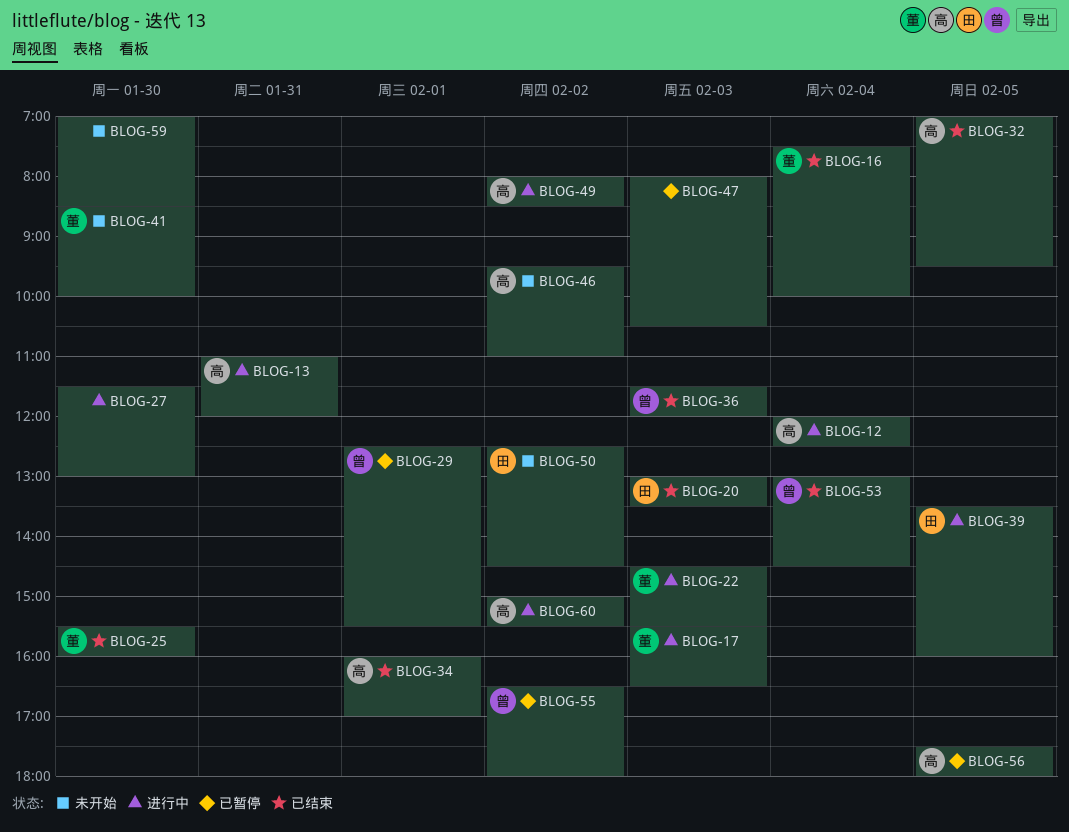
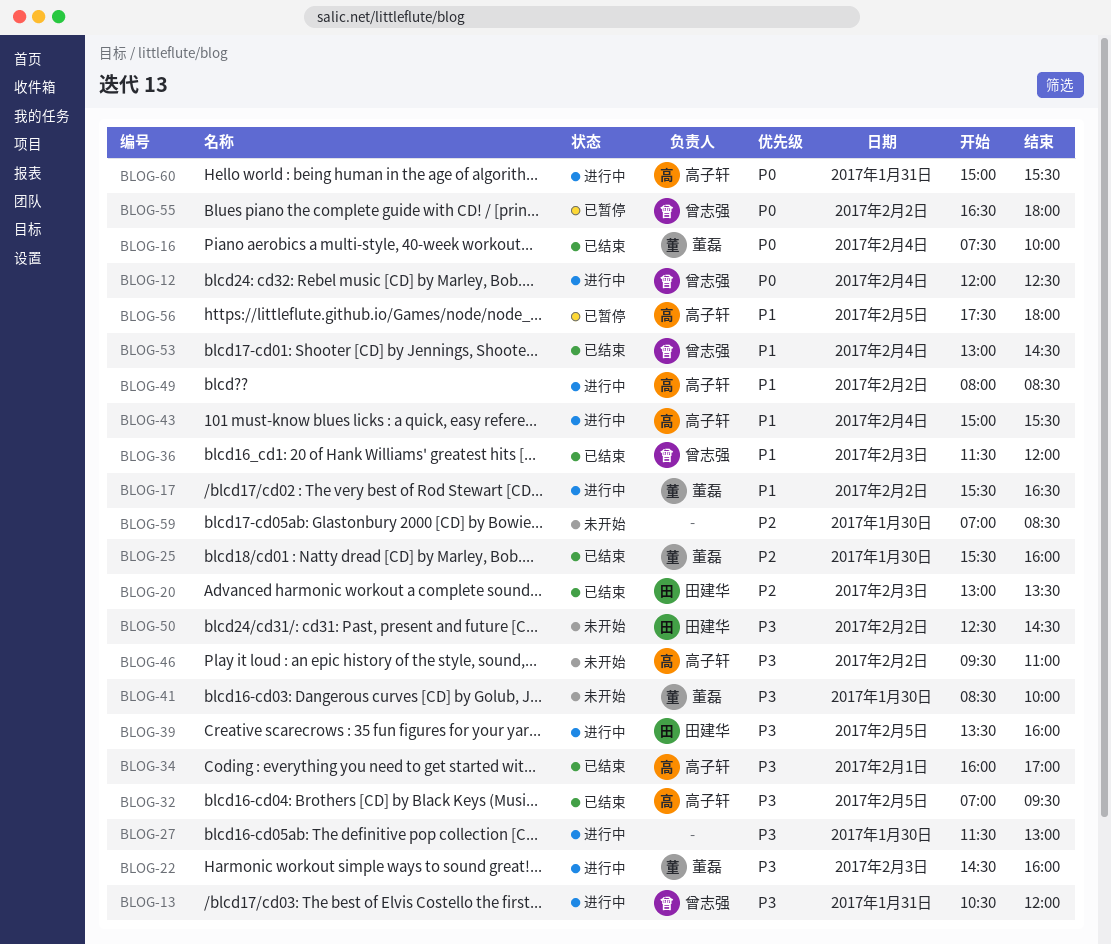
BLOG-12, owner: 高子轩 -> 曾志强
BLOG-13, owner: 高子轩 -> 曾志强
BLOG-13, begins: 11:00 -> 10:30
BLOG-17, day: Feb 3 -> Feb 2
BLOG-22, ends: 15:30 -> 16:00
BLOG-29: present -> none
BLOG-43: none -> present
BLOG-47: present -> none
BLOG-60, day: Feb 2 -> Jan 31

